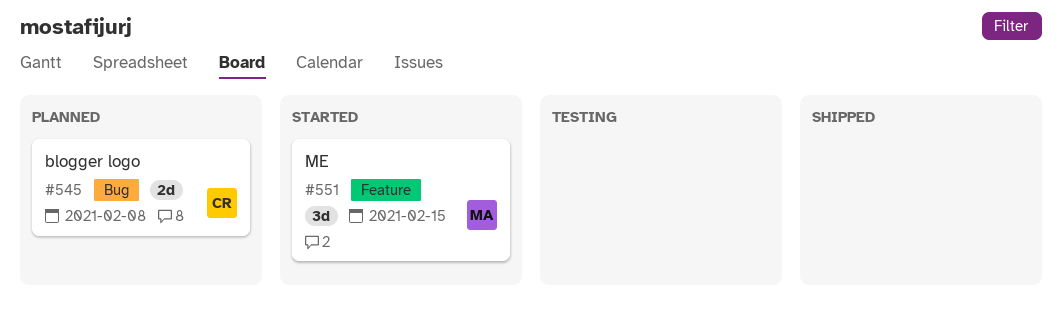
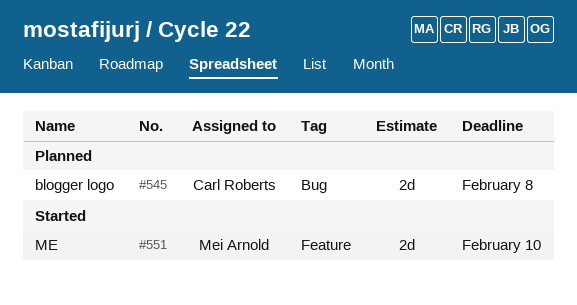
#551, estimate: 3d -> 2d
#551, due: Feb 15 -> Feb 10

